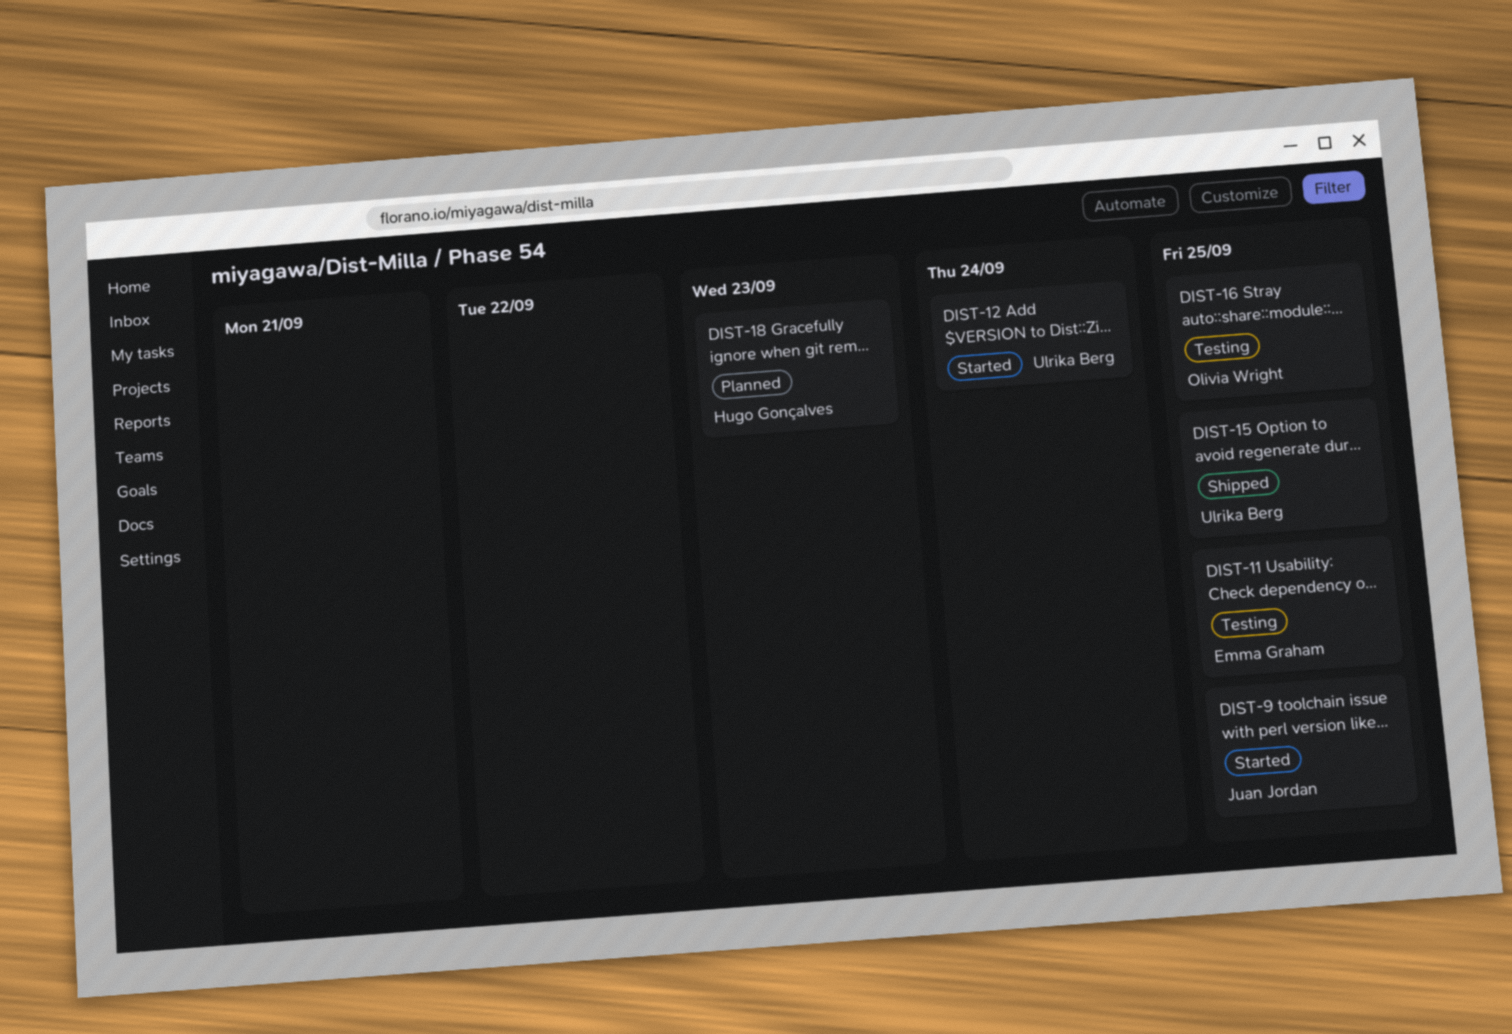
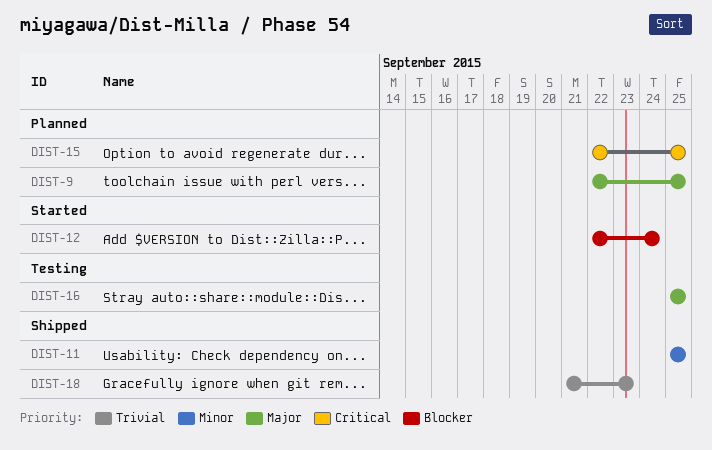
DIST-9, status: Started -> Planned
DIST-11, status: Testing -> Shipped
DIST-15, status: Shipped -> Planned
DIST-18, status: Planned -> Shipped

